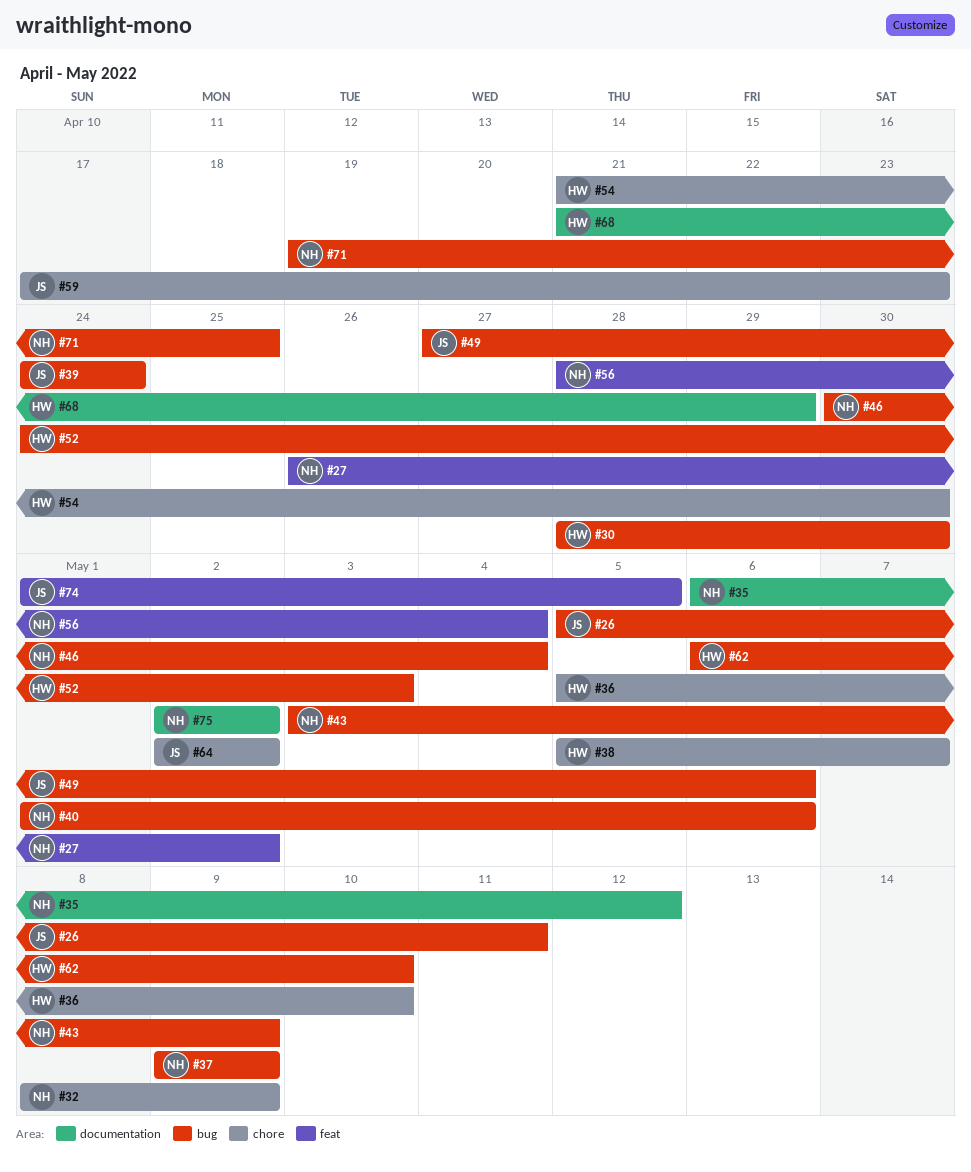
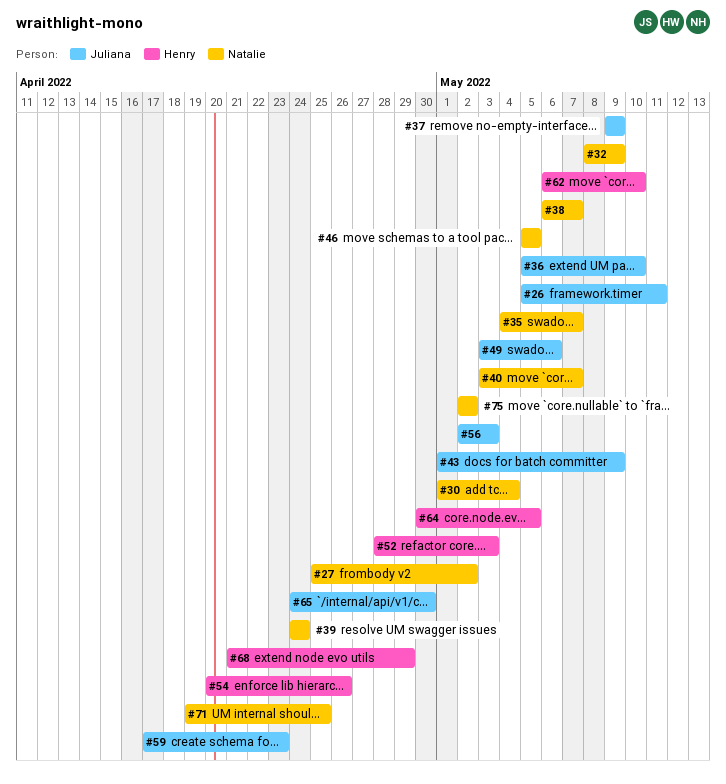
#27, start: Apr 26 -> Apr 25
#30, owner: Henry -> Natalie
#30, start: Apr 28 -> May 1
#30, due: Apr 30 -> May 4
#35, start: May 6 -> May 4
#35, due: May 12 -> May 7
#36, owner: Henry -> Juliana
#37, owner: Natalie -> Juliana
#38, owner: Henry -> Natalie
#38, start: May 5 -> May 6
#39, owner: Juliana -> Natalie
#40, start: May 1 -> May 3
#40, due: May 6 -> May 7
#43, owner: Natalie -> Juliana
#43, start: May 3 -> May 1
#46, start: Apr 30 -> May 5
#46, due: May 4 -> May 5
#49, start: Apr 27 -> May 3
#52, start: Apr 24 -> Apr 28
#54, start: Apr 21 -> Apr 20
#54, due: Apr 30 -> Apr 26
#56, owner: Natalie -> Juliana
#56, start: Apr 28 -> May 2
#56, due: May 4 -> May 3
#64, owner: Juliana -> Henry
#64, start: May 2 -> Apr 30
#64, due: May 2 -> May 5
#65: none -> present
#74: present -> none

